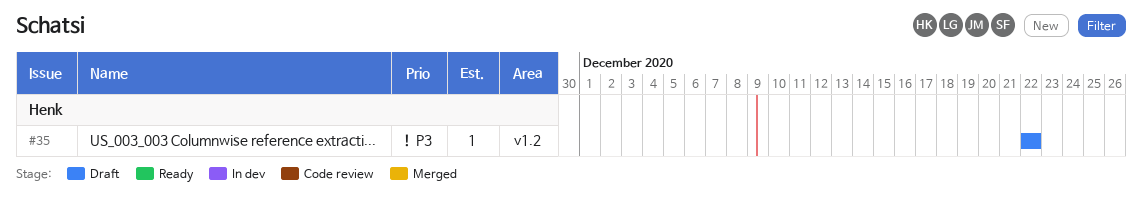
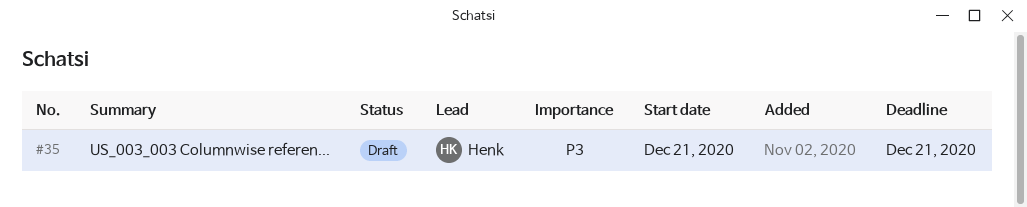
#35, start: Dec 22 -> Dec 21
#35, due: Dec 22 -> Dec 21

